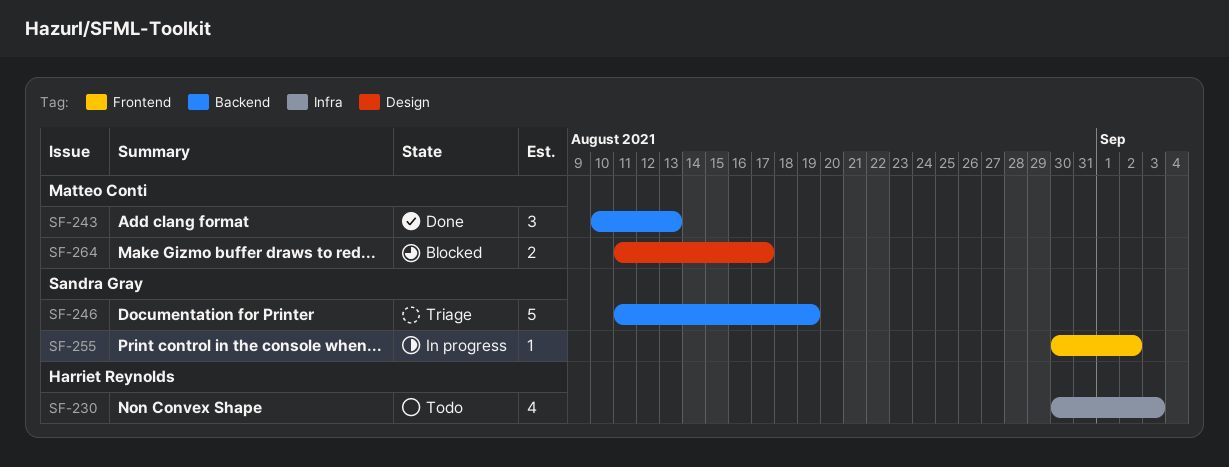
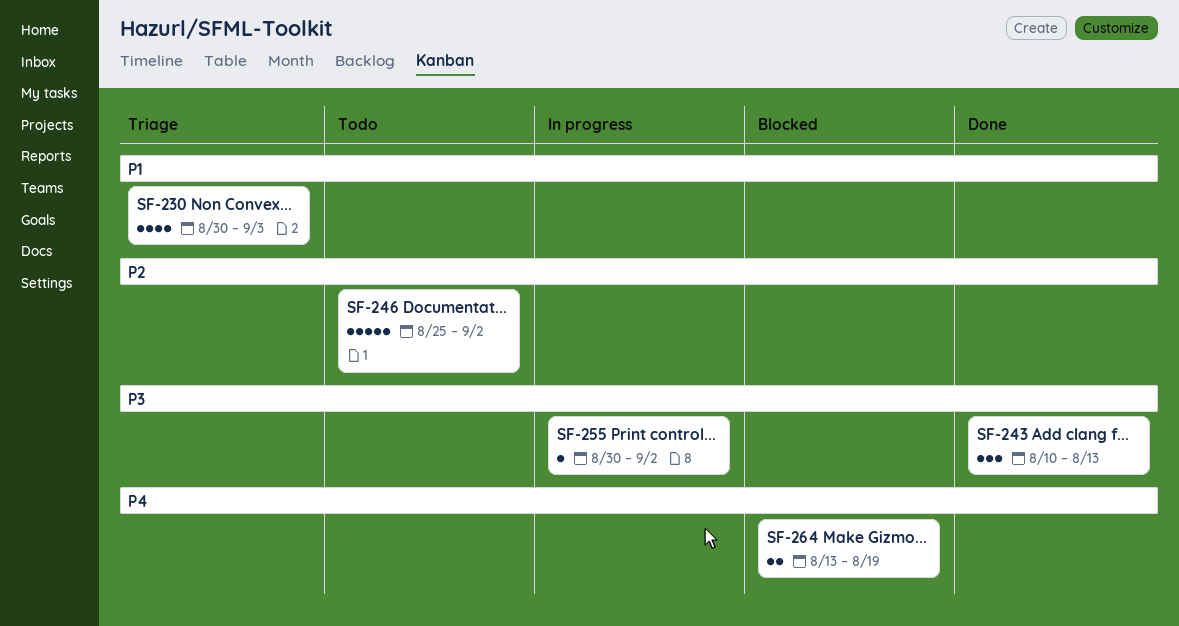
SF-230, status: Todo -> Triage
SF-246, status: Triage -> Todo
SF-246, start: Aug 11 -> Aug 25
SF-246, due: Aug 19 -> Sep 2
SF-264, start: Aug 11 -> Aug 13
SF-264, due: Aug 17 -> Aug 19

